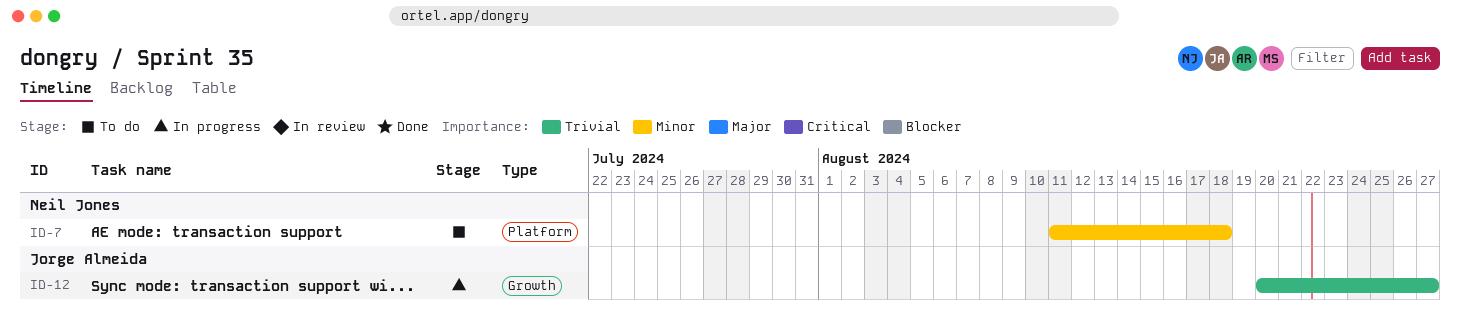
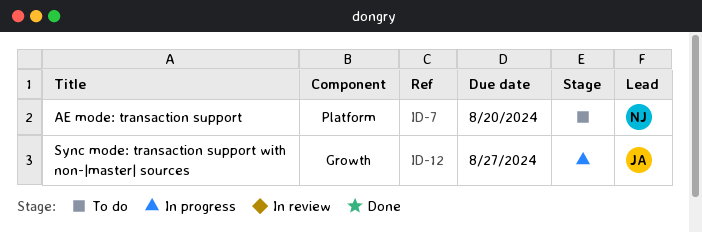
ID-7, due: Aug 18 -> Aug 20

